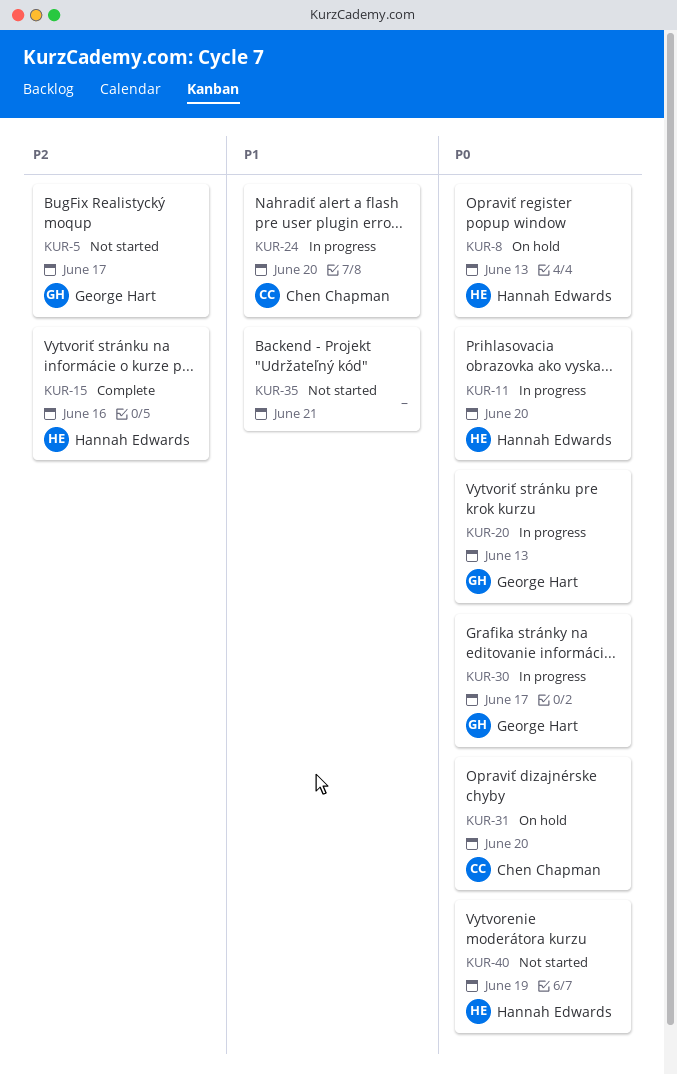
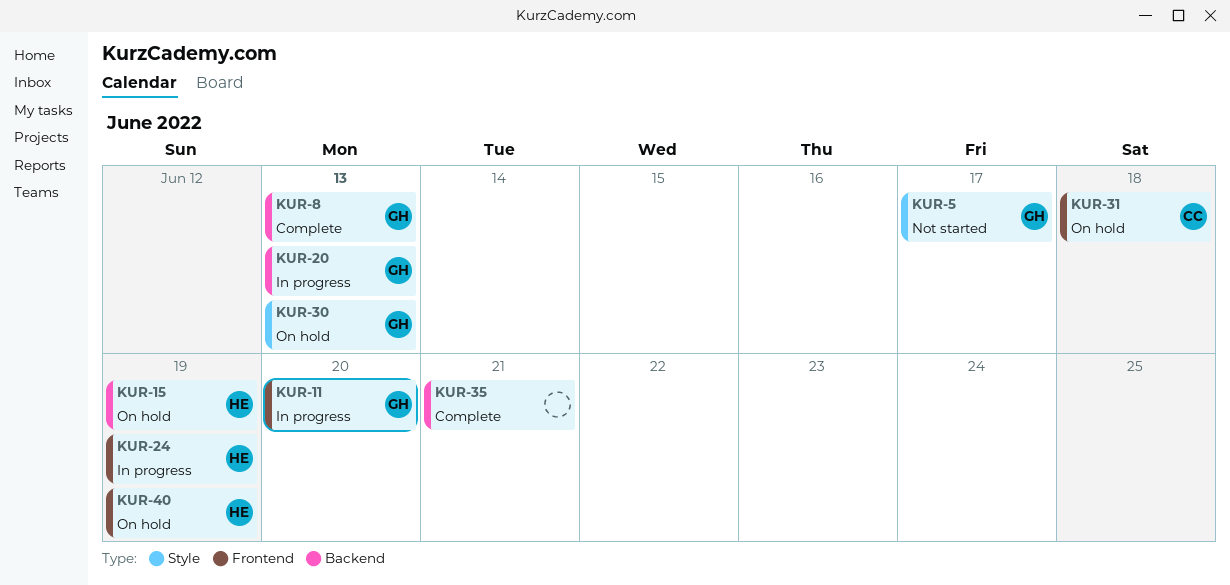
KUR-8, status: On hold -> Complete
KUR-8, owner: Hannah Edwards -> George Hart
KUR-11, owner: Hannah Edwards -> George Hart
KUR-15, status: Complete -> On hold
KUR-15, due: Jun 16 -> Jun 19
KUR-24, owner: Chen Chapman -> Hannah Edwards
KUR-24, due: Jun 20 -> Jun 19
KUR-30, status: In progress -> On hold
KUR-30, due: Jun 17 -> Jun 13
KUR-31, due: Jun 20 -> Jun 18
KUR-35, status: Not started -> Complete
KUR-40, status: Not started -> On hold

